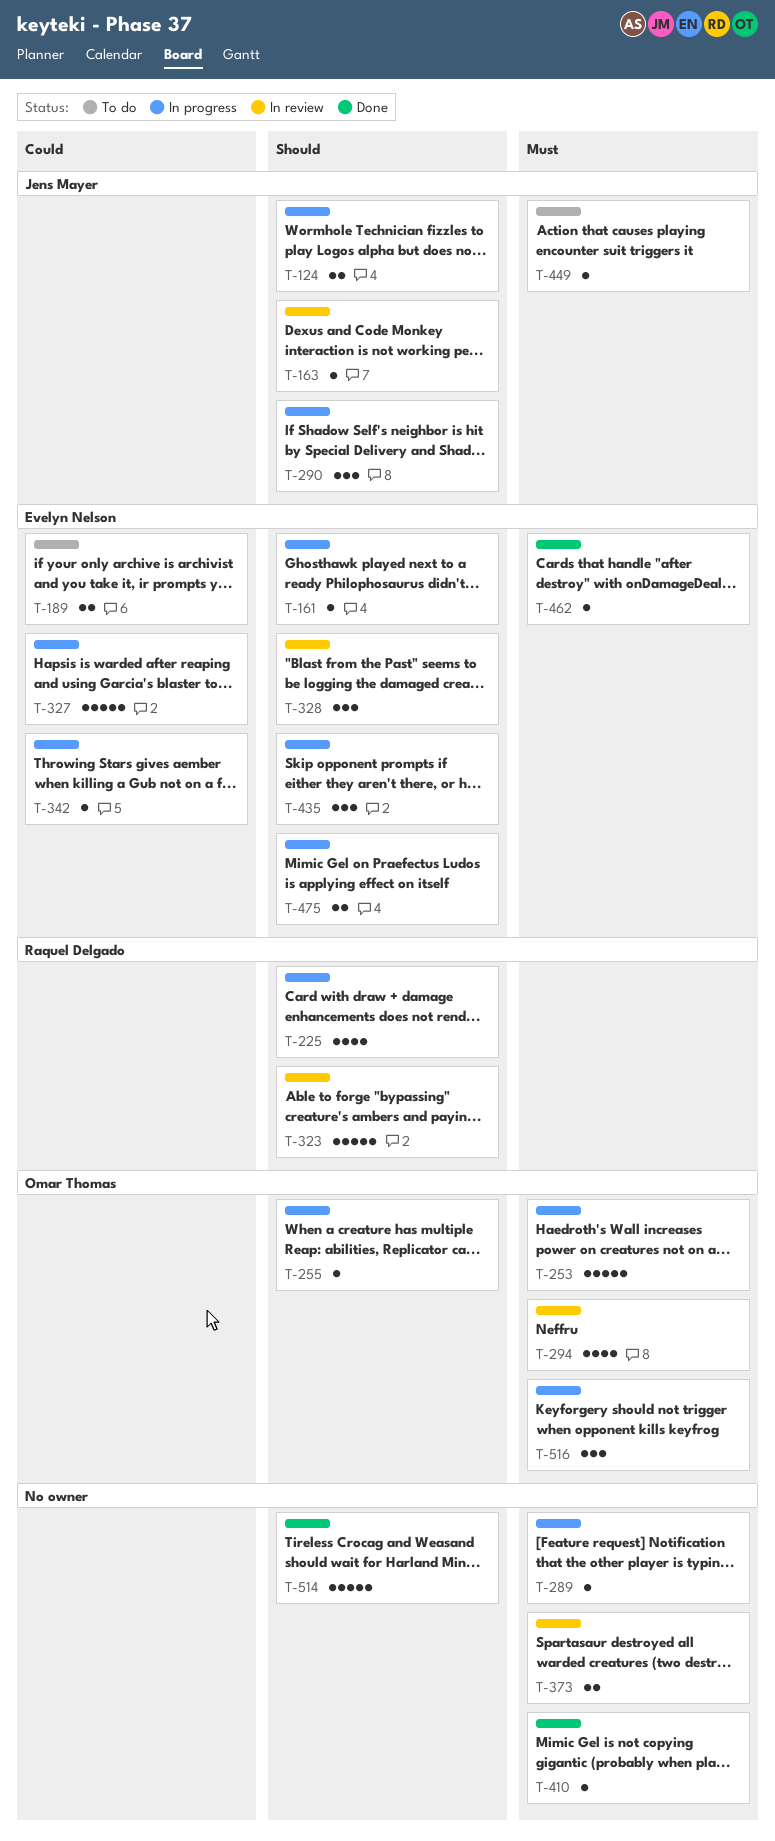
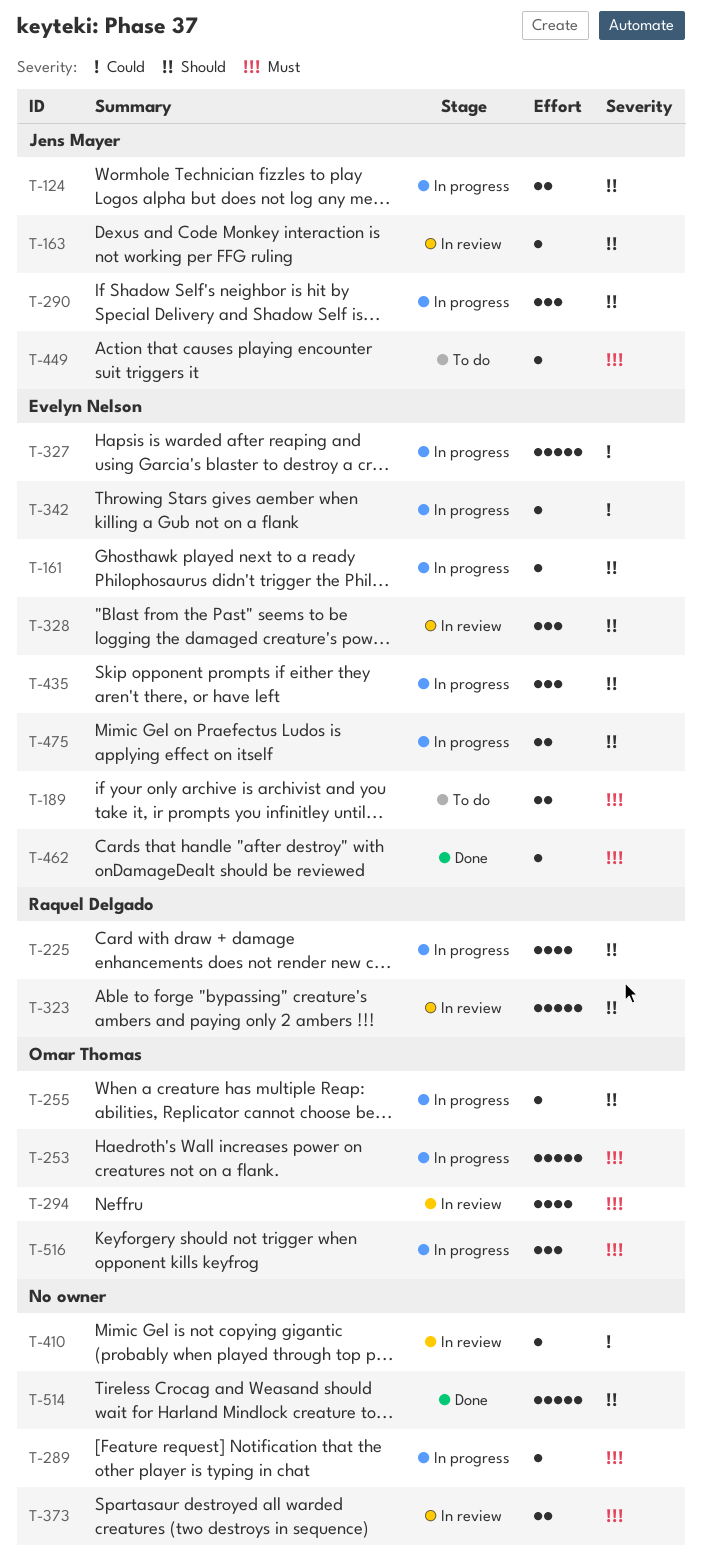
T-189, priority: Could -> Must
T-410, status: Done -> In review
T-410, priority: Must -> Could

